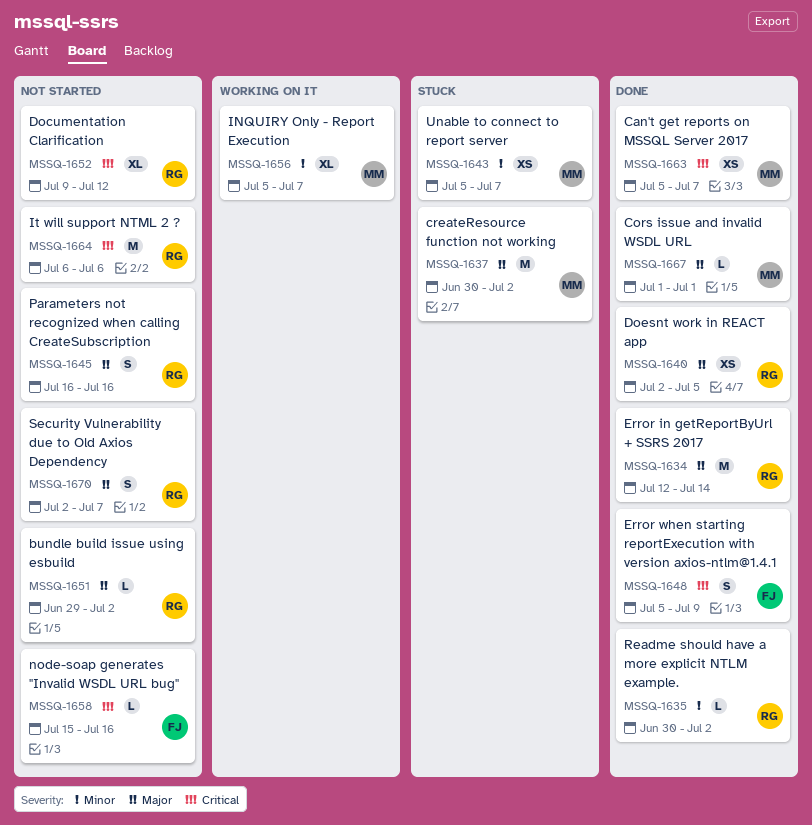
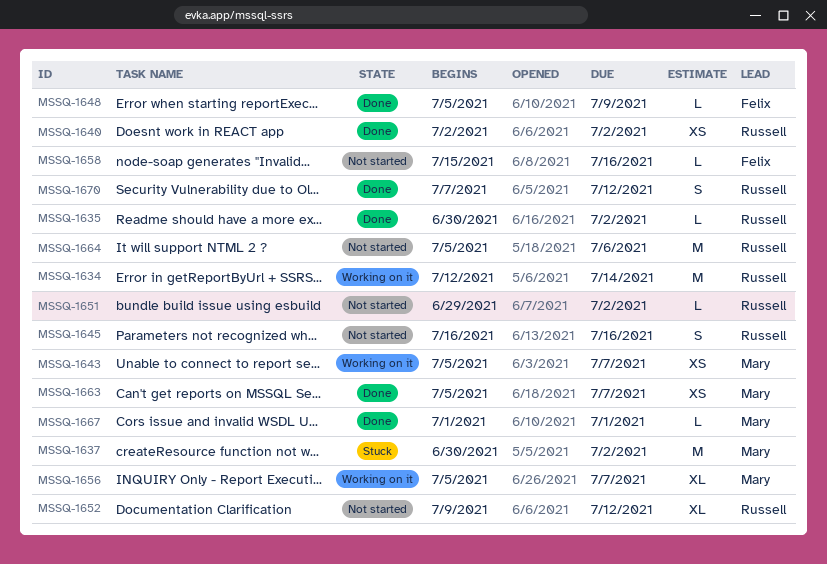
MSSQ-1634, status: Done -> Working on it
MSSQ-1640, due: Jul 5 -> Jul 2
MSSQ-1643, status: Stuck -> Working on it
MSSQ-1648, estimate: S -> L
MSSQ-1664, start: Jul 6 -> Jul 5
MSSQ-1670, status: Not started -> Done
MSSQ-1670, start: Jul 2 -> Jul 7
MSSQ-1670, due: Jul 7 -> Jul 12

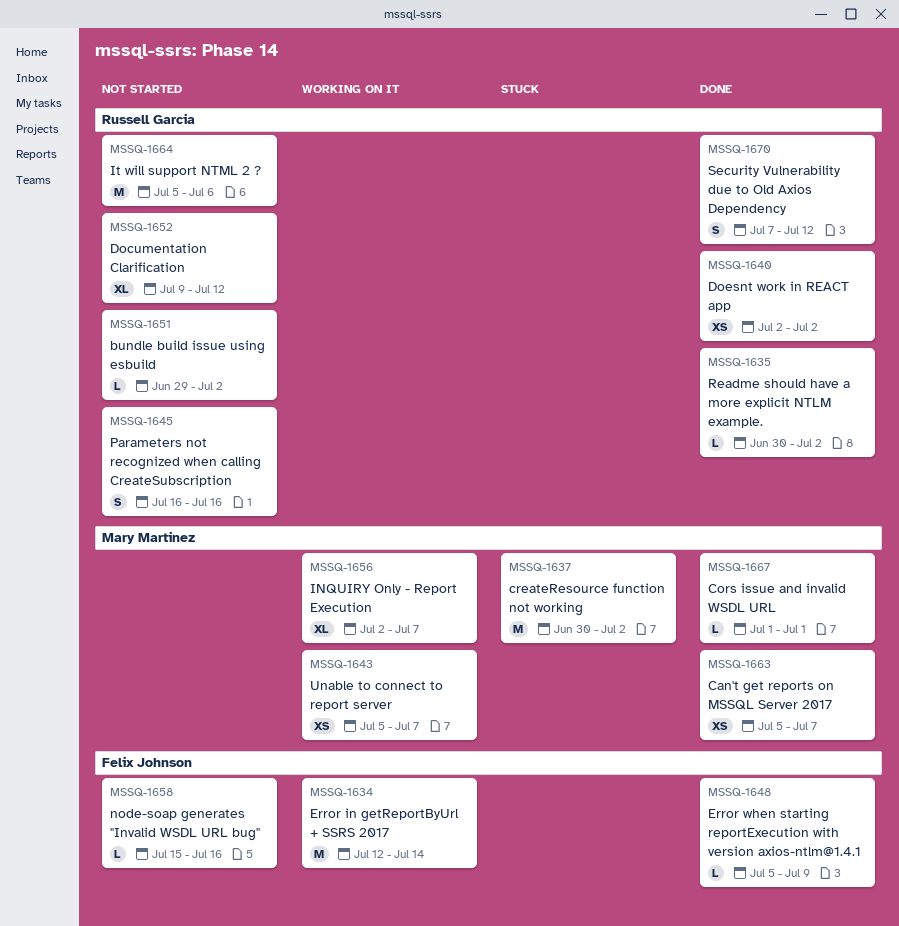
MSSQ-1634, owner: Russell Garcia -> Felix Johnson
MSSQ-1656, start: Jul 5 -> Jul 2

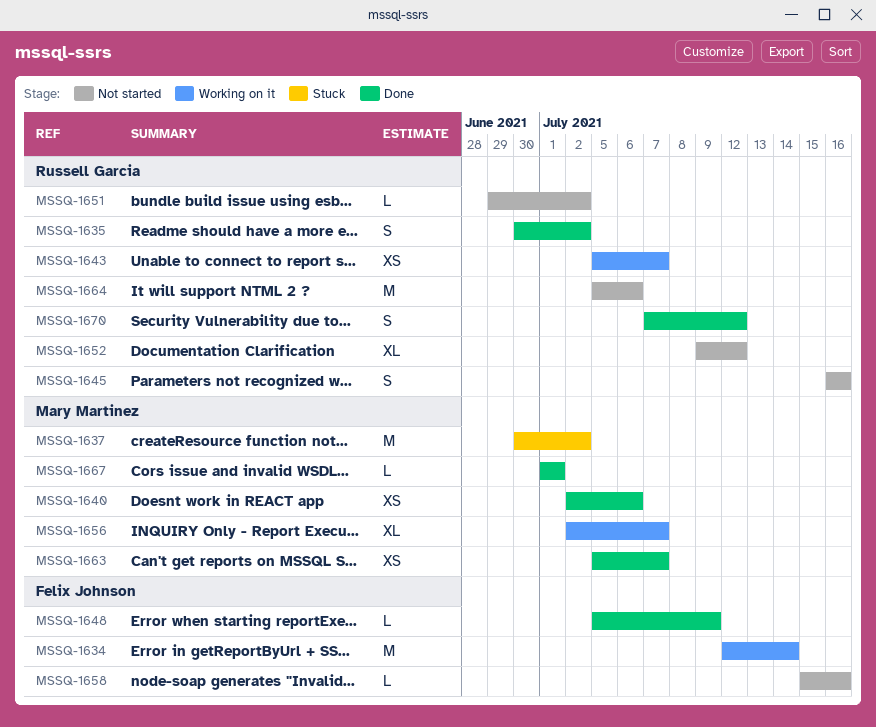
MSSQ-1635, estimate: L -> S
MSSQ-1640, owner: Russell Garcia -> Mary Martinez
MSSQ-1640, due: Jul 2 -> Jul 6
MSSQ-1643, owner: Mary Martinez -> Russell Garcia

